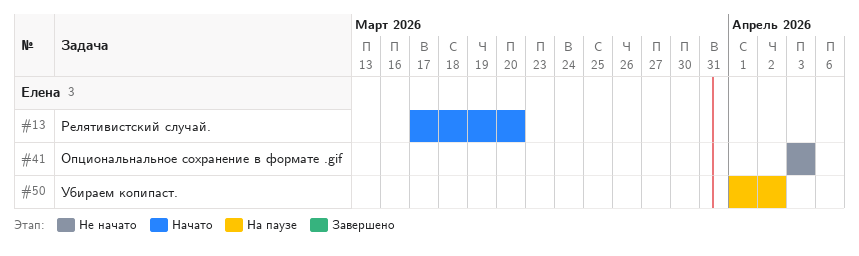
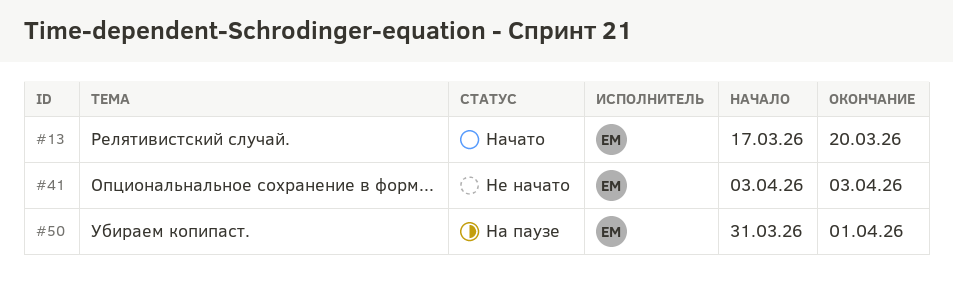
#50, start: Apr 1 -> Mar 31
#50, due: Apr 2 -> Apr 1

